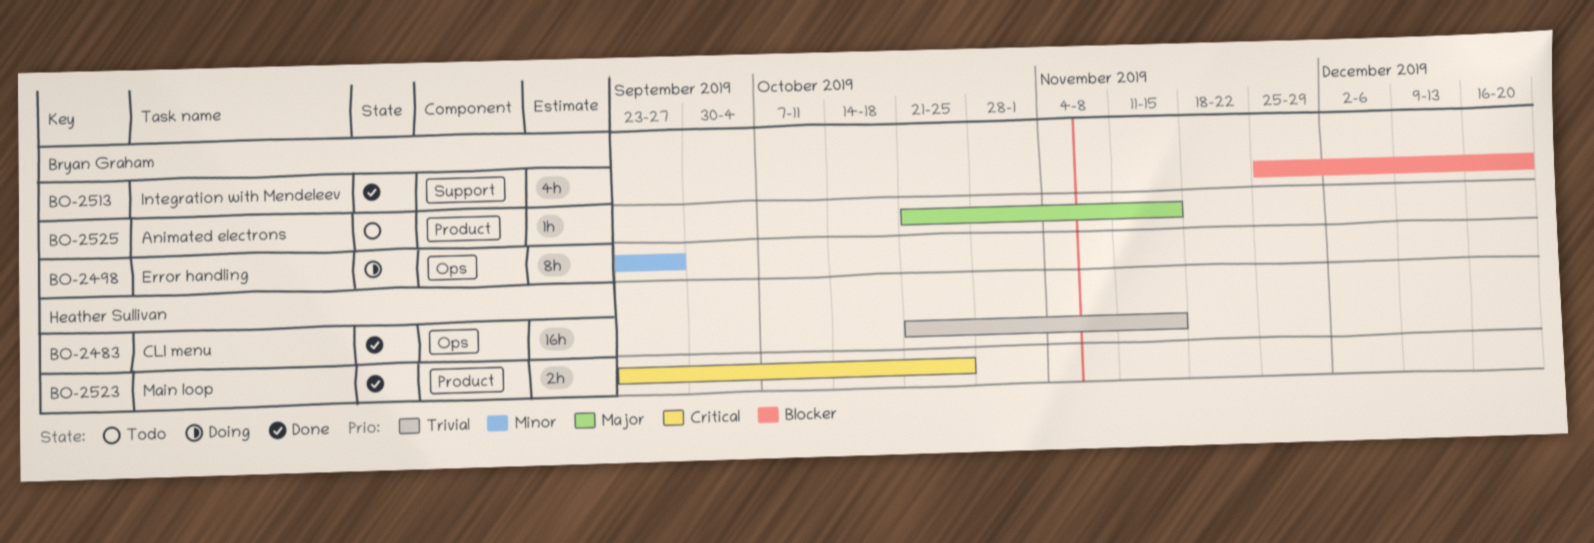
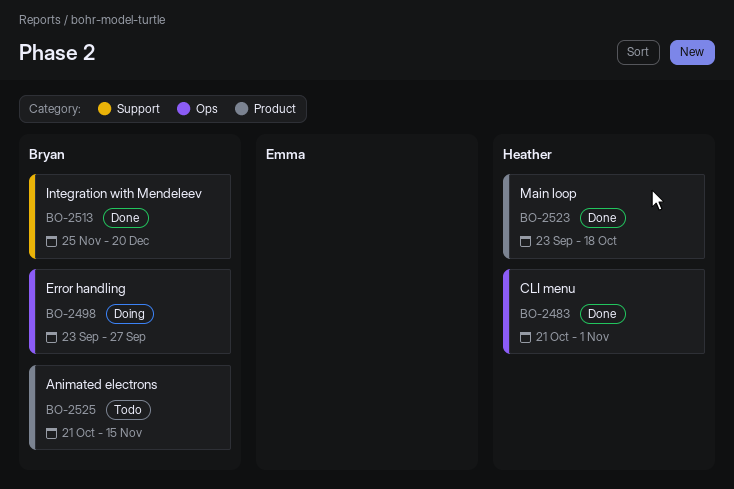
BO-2483, due: Nov 15 -> Nov 1
BO-2523, due: Oct 25 -> Oct 18

